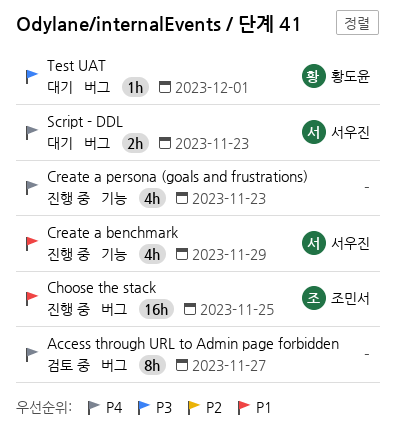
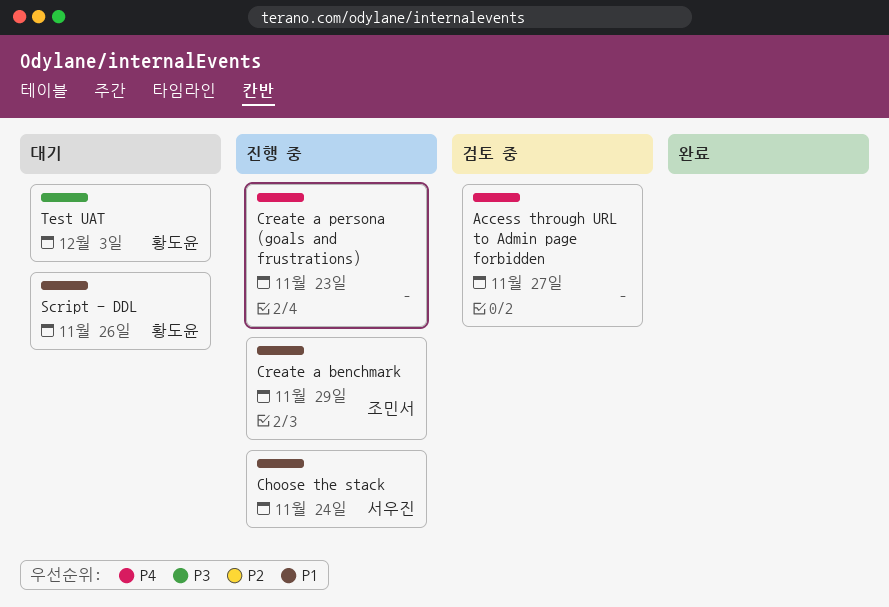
Choose the stack, owner: 조민서 -> 서우진
Choose the stack, due: Nov 25 -> Nov 24
Create a benchmark, owner: 서우진 -> 조민서
Script - DDL, owner: 서우진 -> 황도윤
Script - DDL, priority: P4 -> P1
Script - DDL, due: Nov 23 -> Nov 26
Test UAT, due: Dec 1 -> Dec 3

